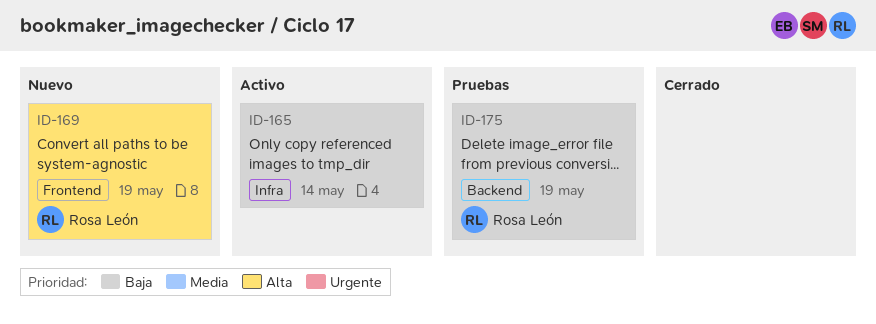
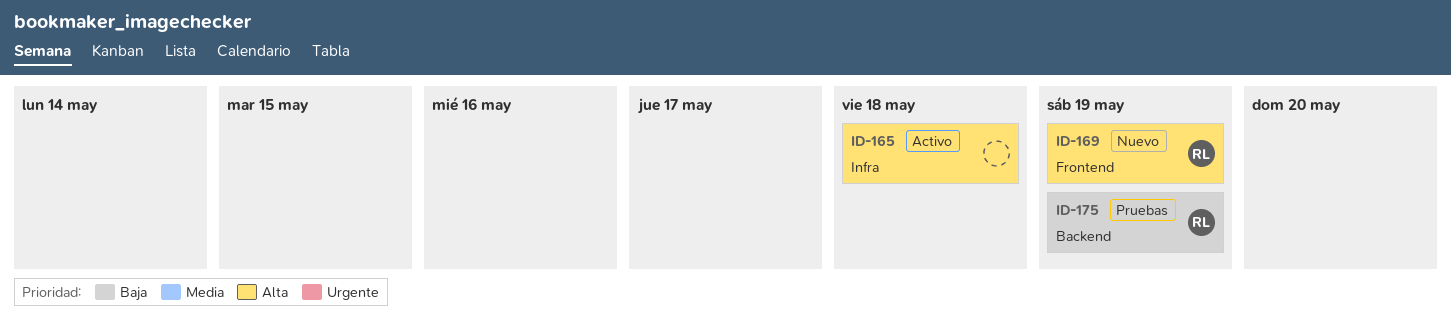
ID-165, priority: Baja -> Alta
ID-165, due: May 14 -> May 18

